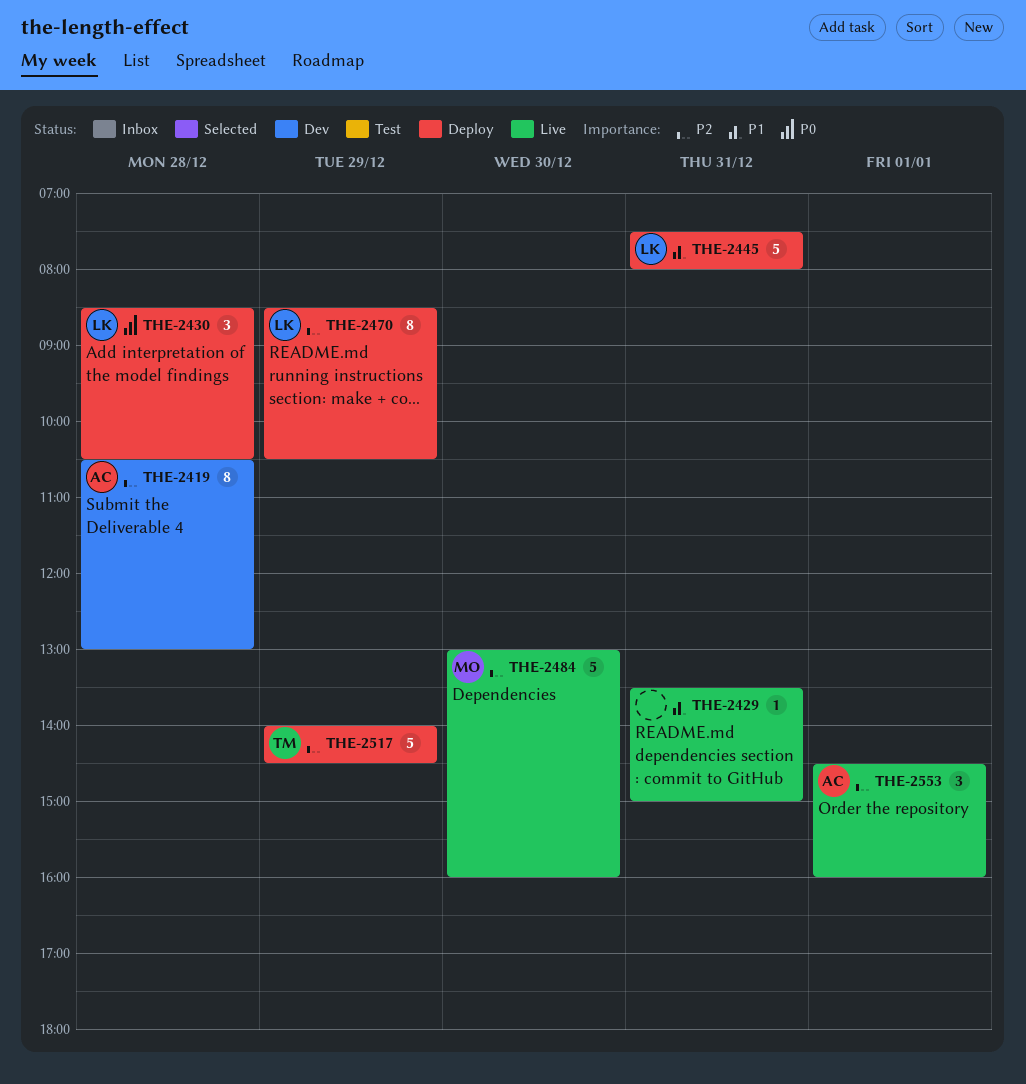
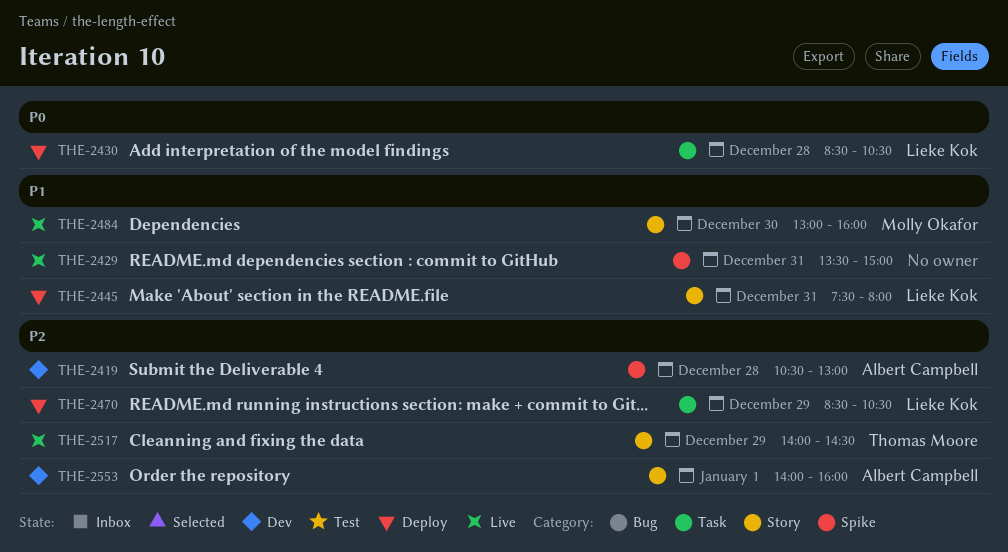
THE-2484, priority: P2 -> P1
THE-2517, status: Deploy -> Live
THE-2553, status: Live -> Dev
THE-2553, begins: 14:30 -> 14:00

